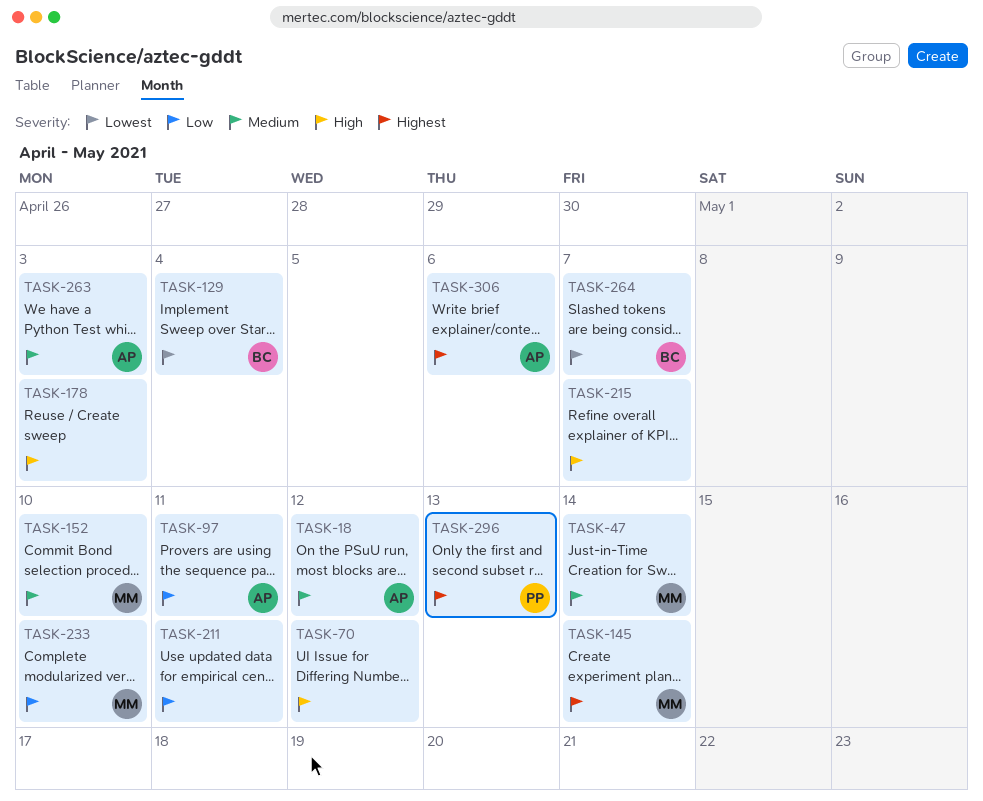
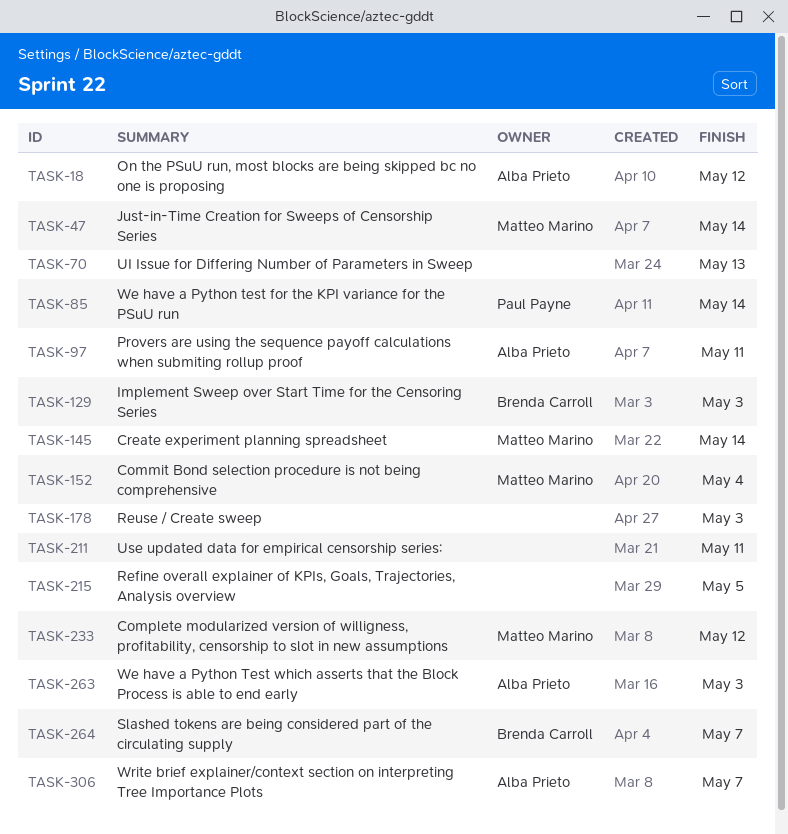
TASK-70, due: May 12 -> May 13
TASK-85: none -> present
TASK-129, due: May 4 -> May 3
TASK-152, due: May 10 -> May 4
TASK-215, due: May 7 -> May 5
TASK-233, due: May 10 -> May 12
TASK-296: present -> none
TASK-306, due: May 6 -> May 7

